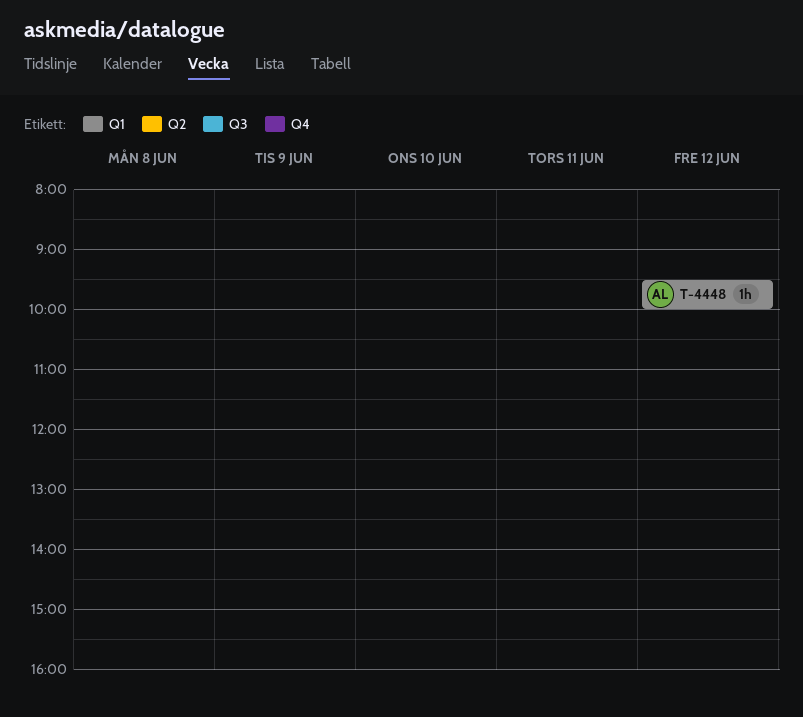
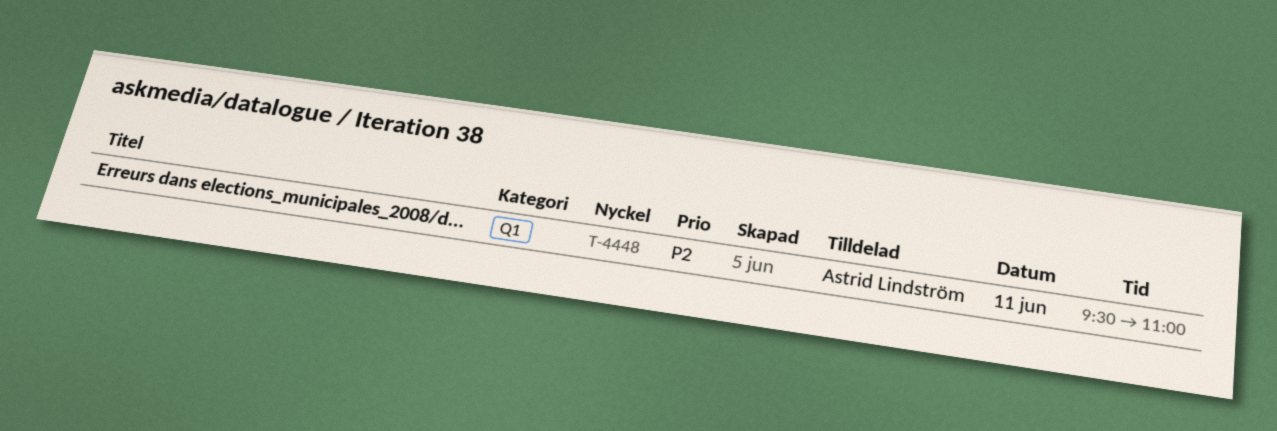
T-4448, day: Jun 12 -> Jun 11
T-4448, ends: 10:00 -> 11:00

